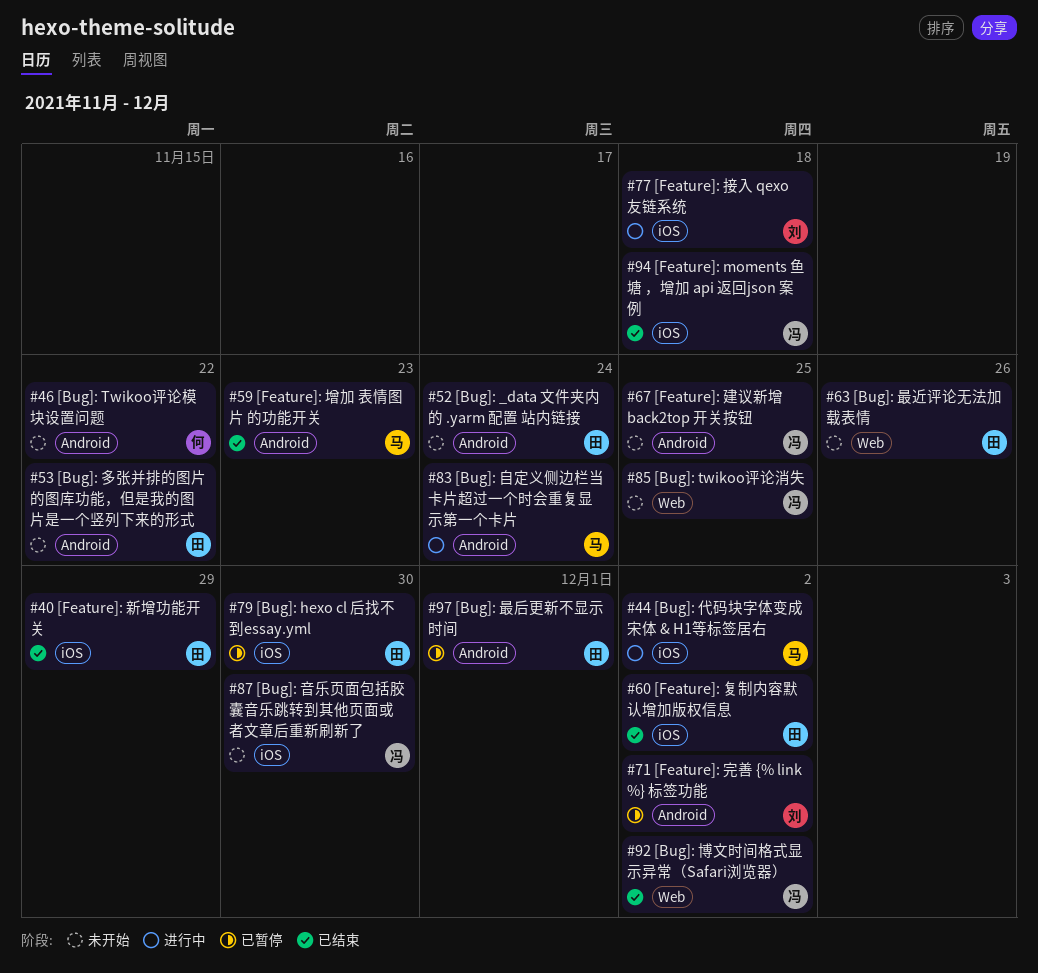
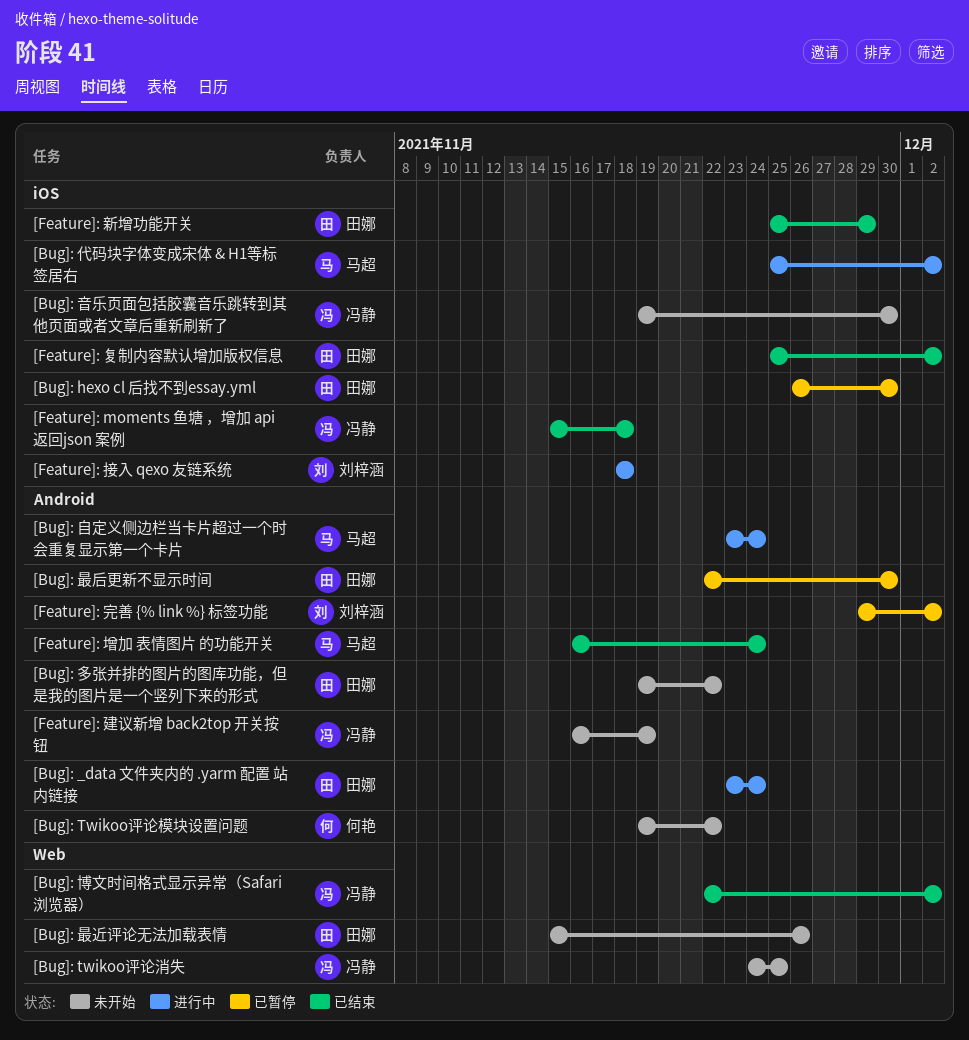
[Bug]: _data 文件夹内的 .yarm 配置 站内链接, status: 未开始 -> 进行中
[Bug]: 最后更新不显示时间, due: Dec 1 -> Nov 30
[Feature]: 增加 表情图片 的功能开关, due: Nov 23 -> Nov 24
[Feature]: 建议新增 back2top 开关按钮, due: Nov 25 -> Nov 19

